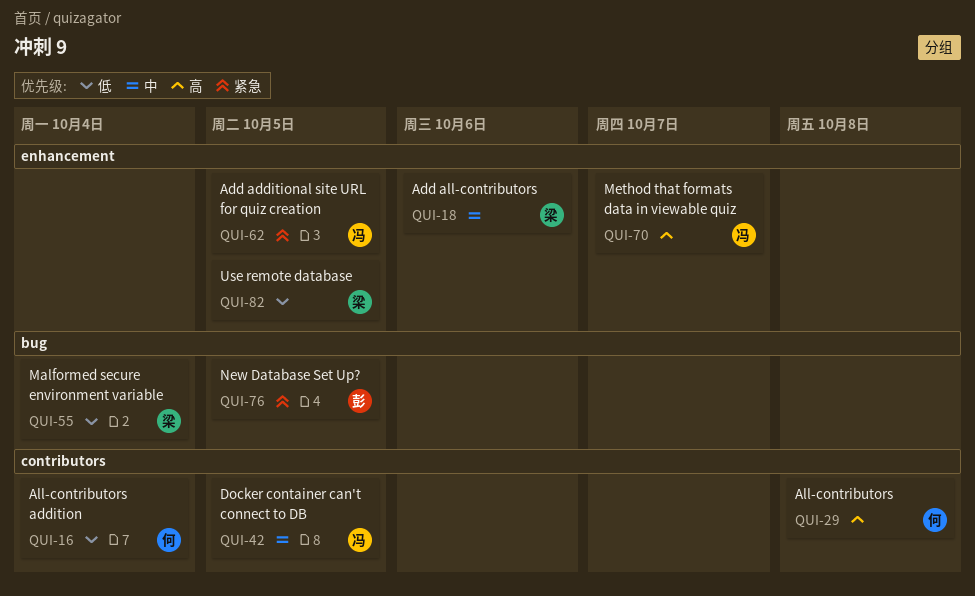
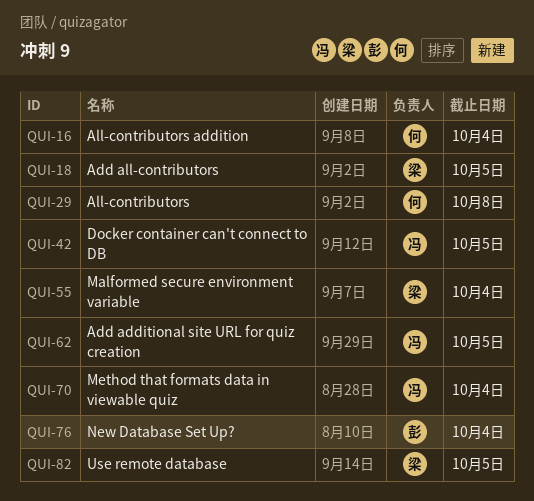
QUI-18, due: Oct 6 -> Oct 5
QUI-70, due: Oct 7 -> Oct 4
QUI-76, due: Oct 5 -> Oct 4

